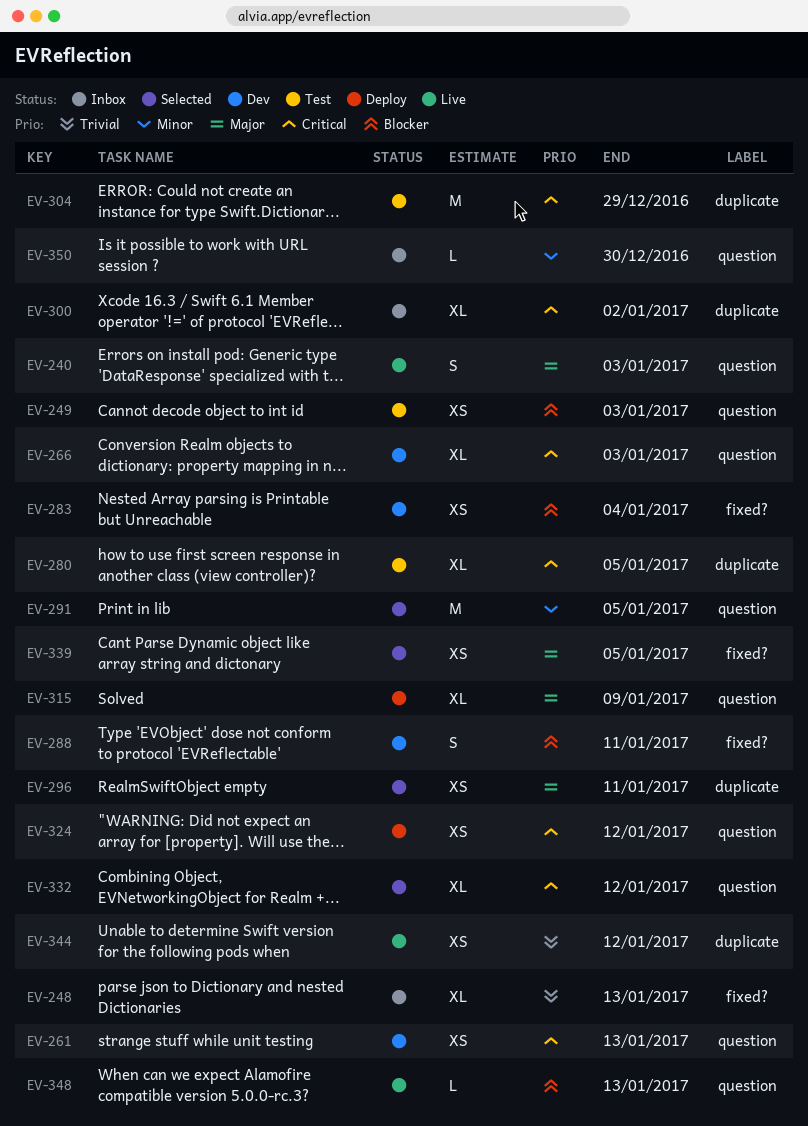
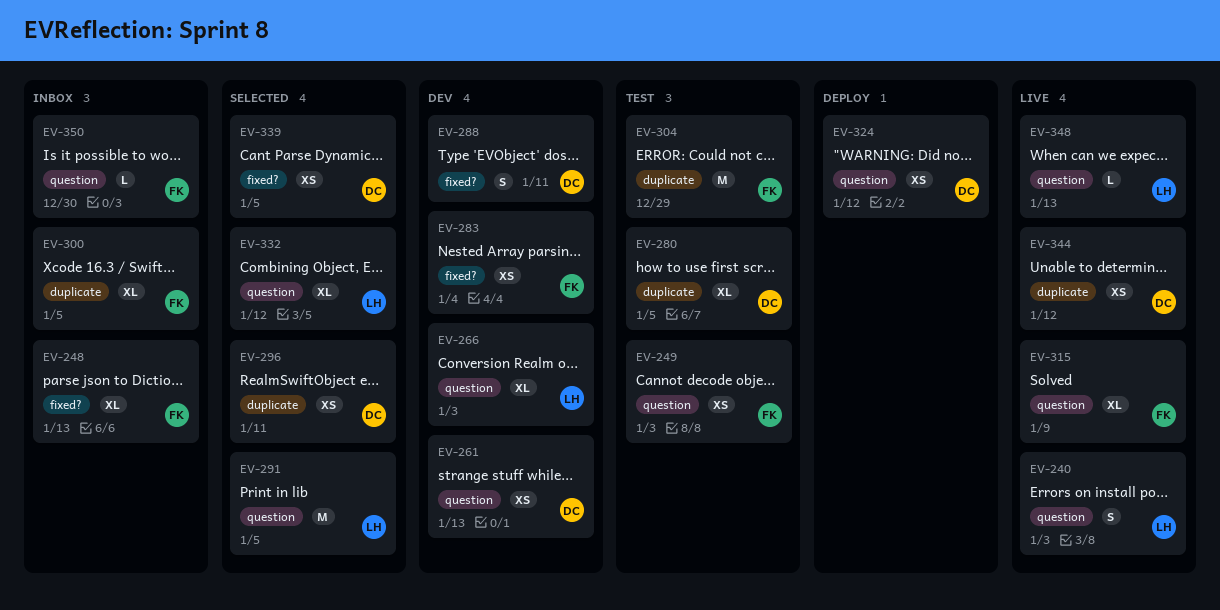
EV-300, due: Jan 2 -> Jan 5
EV-315, status: Deploy -> Live

